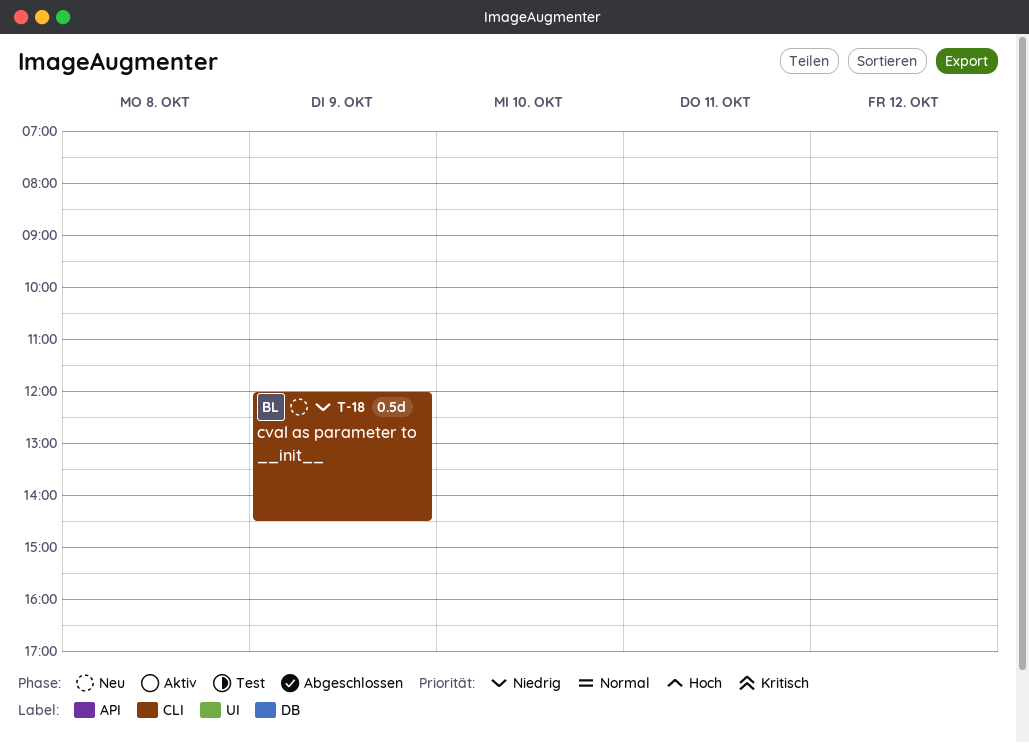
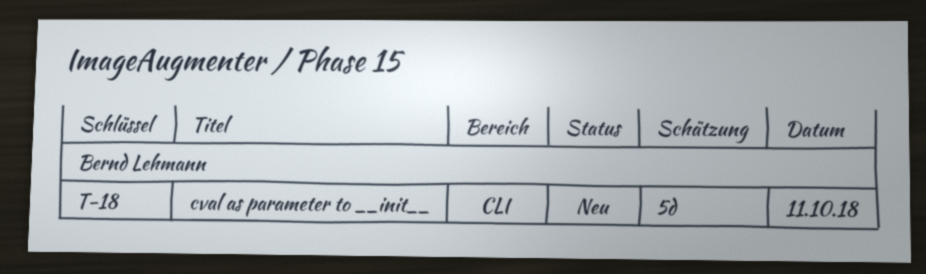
T-18, estimate: 0.5d -> 5d
T-18, day: Oct 9 -> Oct 11

